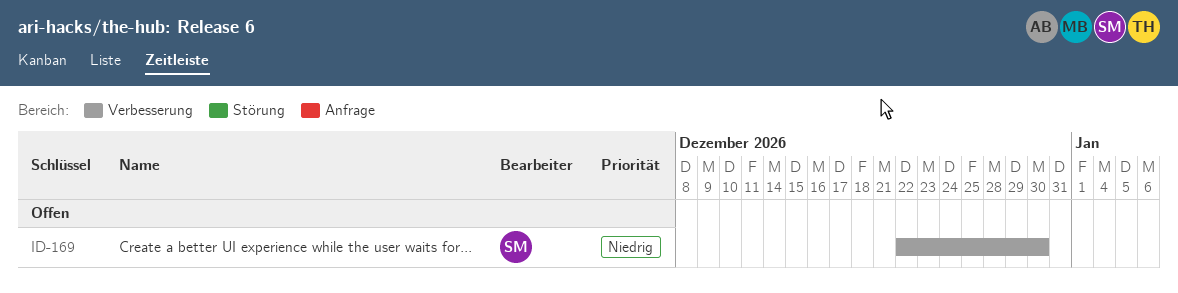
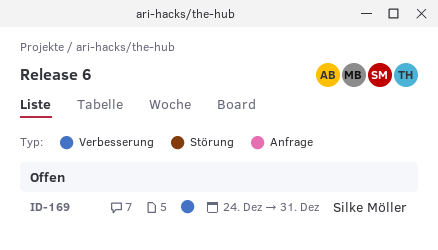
ID-169, start: Dec 22 -> Dec 24
ID-169, due: Dec 30 -> Dec 31

